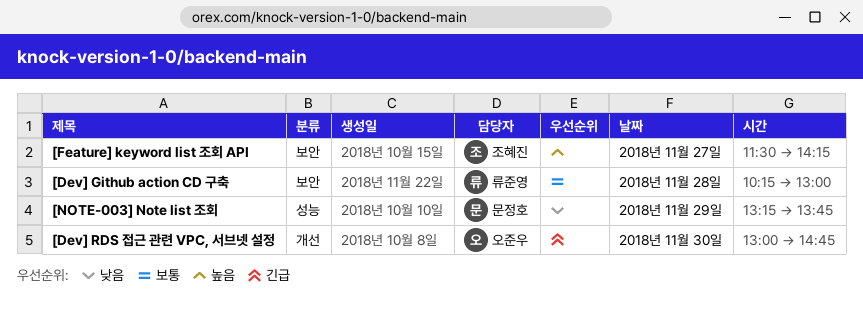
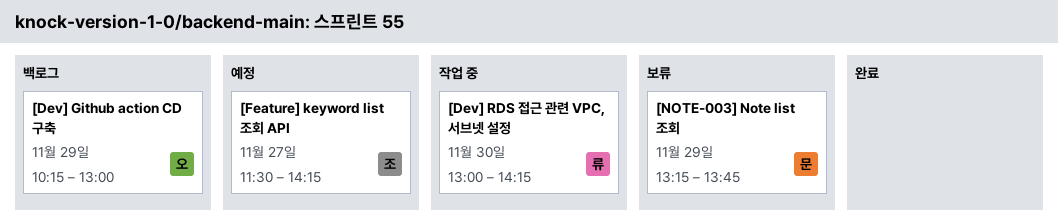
[Dev] Github action CD 구축, owner: 류준영 -> 오준우
[Dev] Github action CD 구축, day: Nov 28 -> Nov 29
[Dev] RDS 접근 관련 VPC, 서브넷 설정, owner: 오준우 -> 류준영
[Dev] RDS 접근 관련 VPC, 서브넷 설정, ends: 14:45 -> 14:15

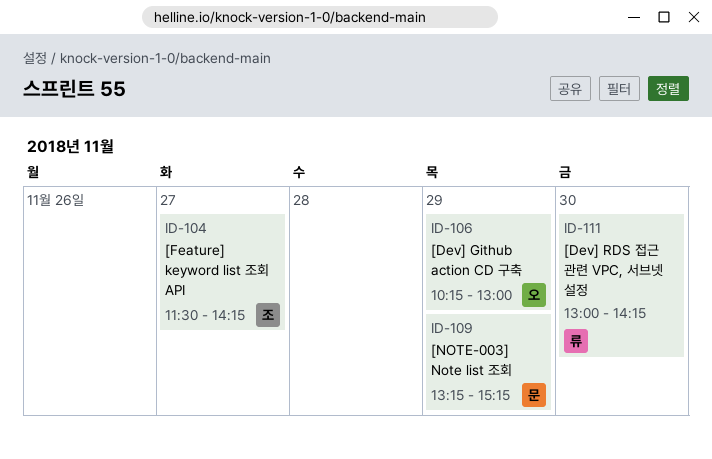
[NOTE-003] Note list 조회, ends: 13:45 -> 15:15

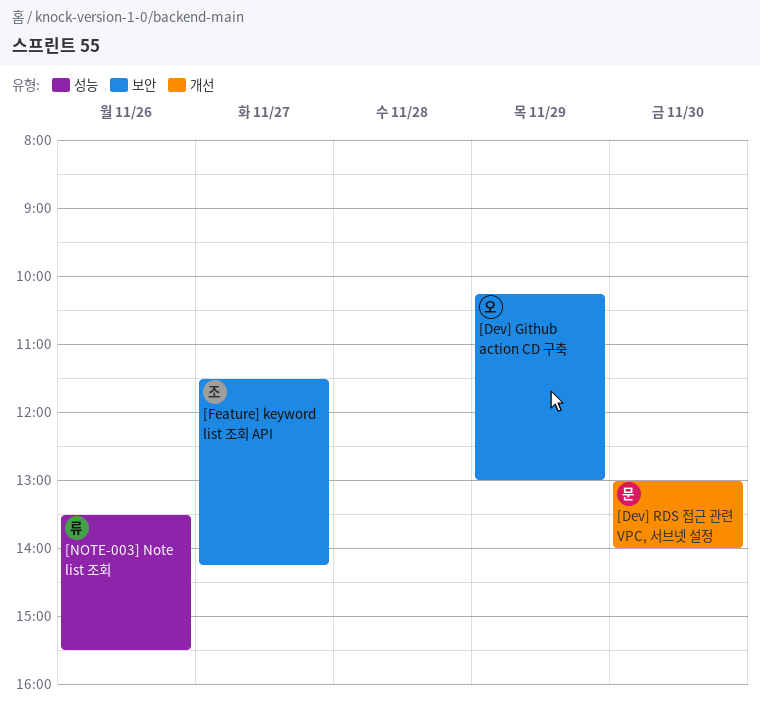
[Dev] RDS 접근 관련 VPC, 서브넷 설정, owner: 류 -> 문
[Dev] RDS 접근 관련 VPC, 서브넷 설정, ends: 14:15 -> 14:00
[NOTE-003] Note list 조회, owner: 문 -> 류
[NOTE-003] Note list 조회, day: Nov 29 -> Nov 26
[NOTE-003] Note list 조회, begins: 13:15 -> 13:30
[NOTE-003] Note list 조회, ends: 15:15 -> 15:30

